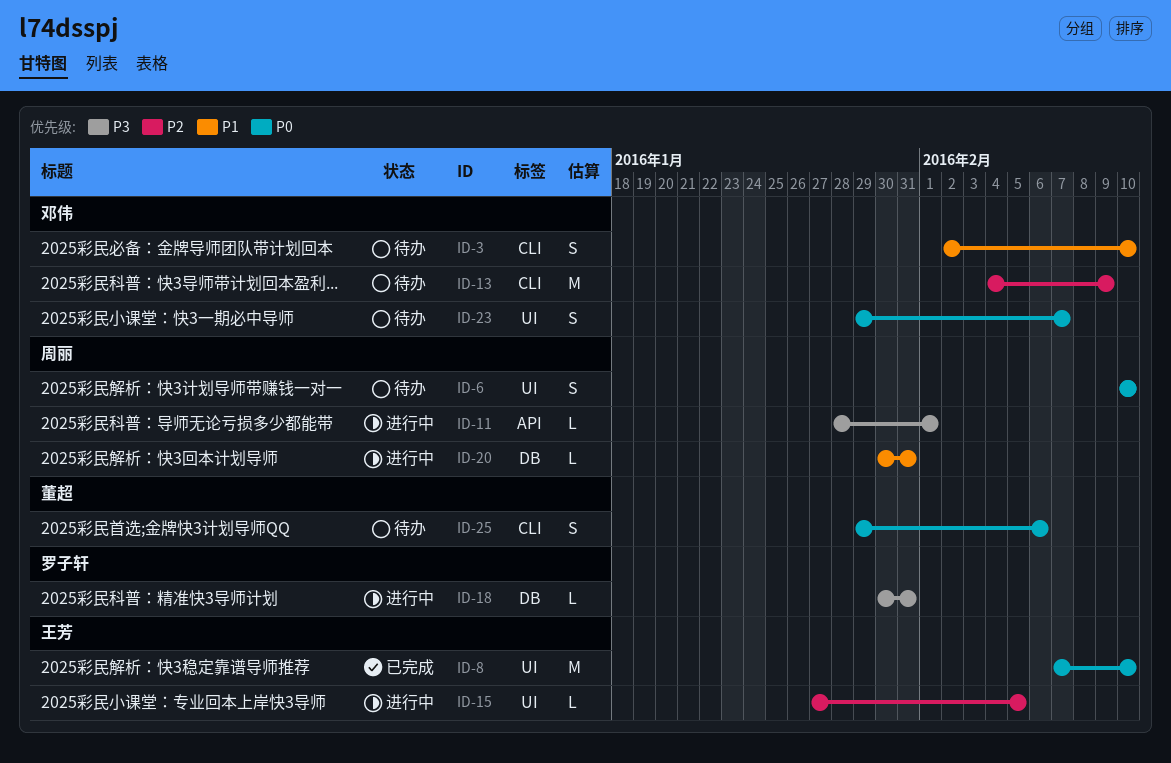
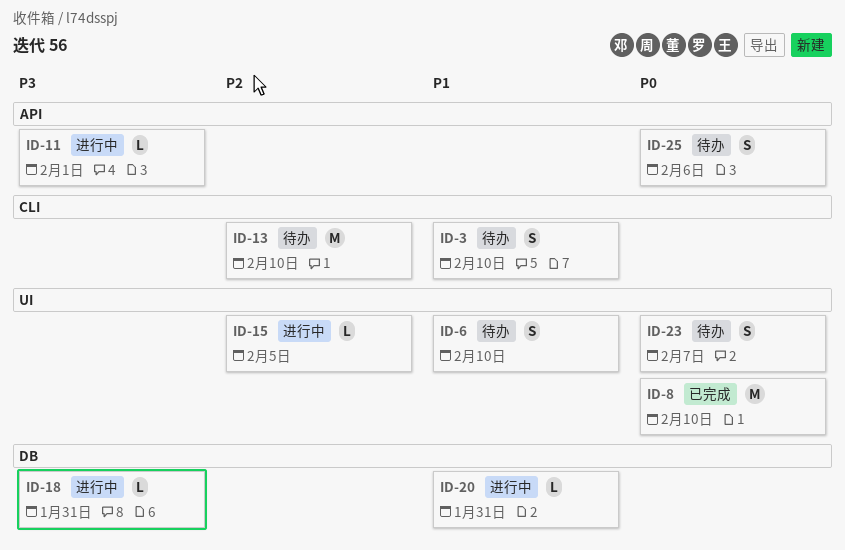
ID-6, priority: P0 -> P1
ID-13, due: Feb 9 -> Feb 10
ID-25, label: CLI -> API

